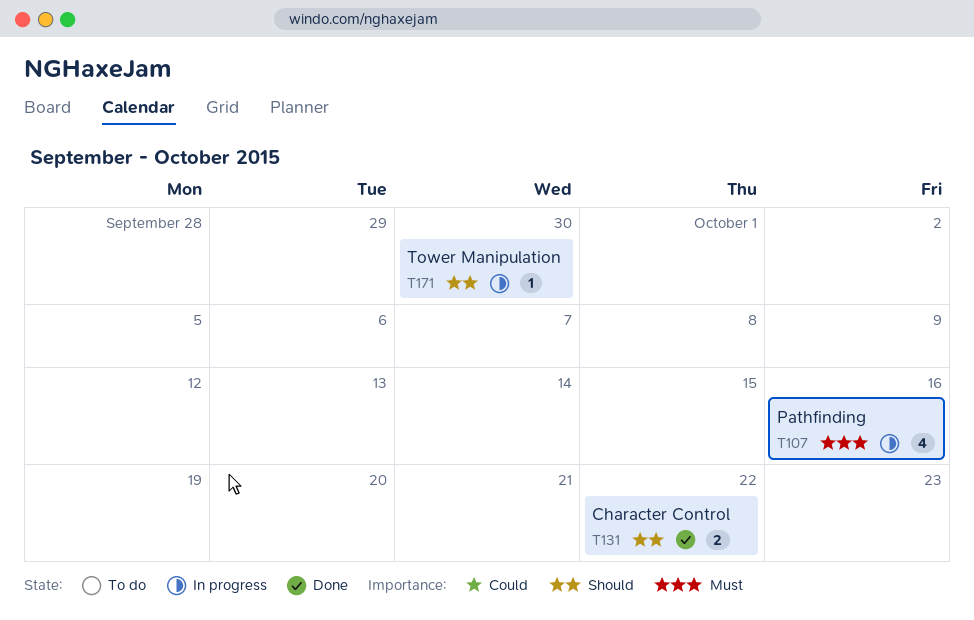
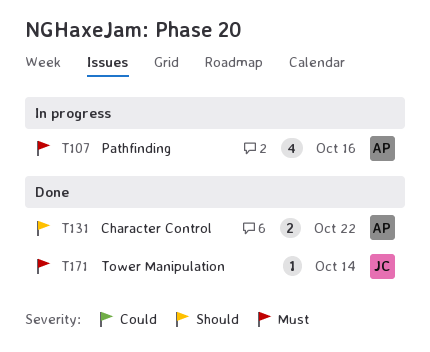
T171, status: In progress -> Done
T171, priority: Should -> Must
T171, due: Sep 30 -> Oct 14

